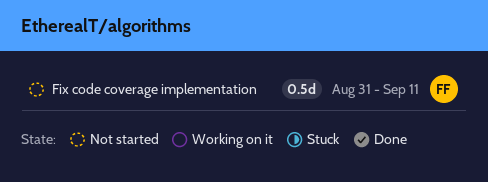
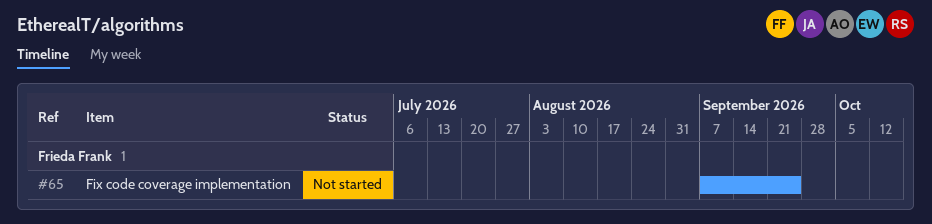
Fix code coverage implementation, start: Aug 31 -> Sep 7
Fix code coverage implementation, due: Sep 11 -> Sep 25

